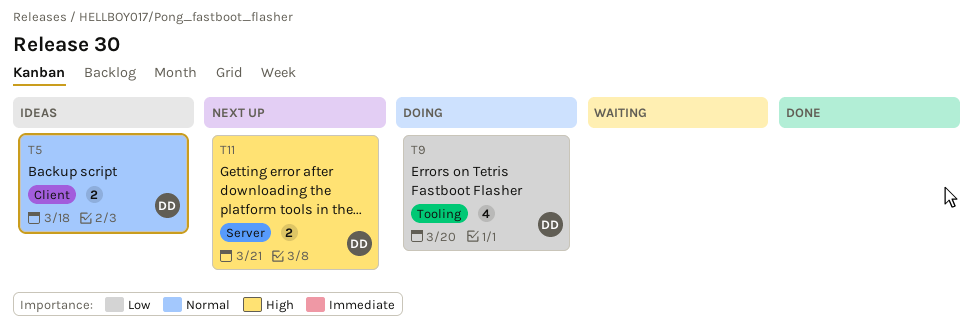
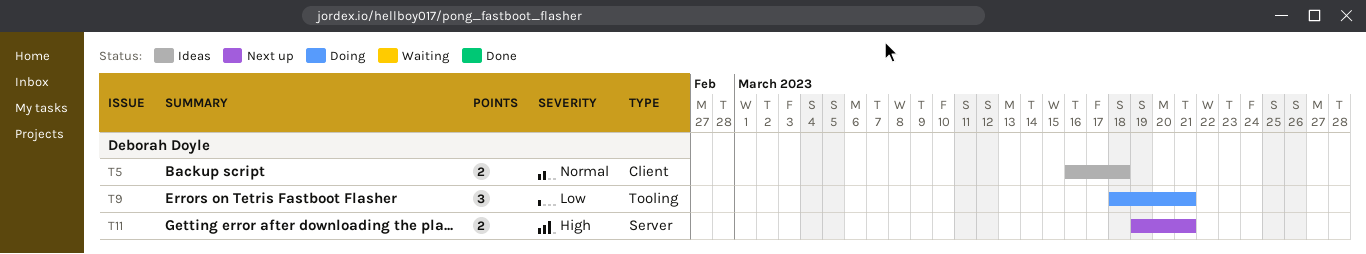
T9, estimate: 4 -> 3
T9, due: Mar 20 -> Mar 21

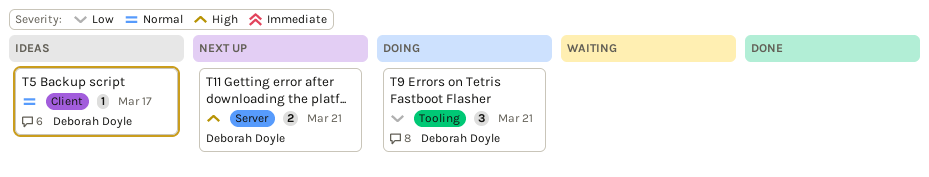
T5, estimate: 2 -> 1
T5, due: Mar 18 -> Mar 17

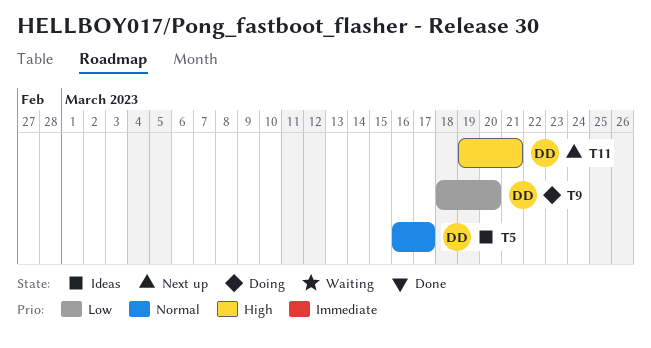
T9, due: Mar 21 -> Mar 20

